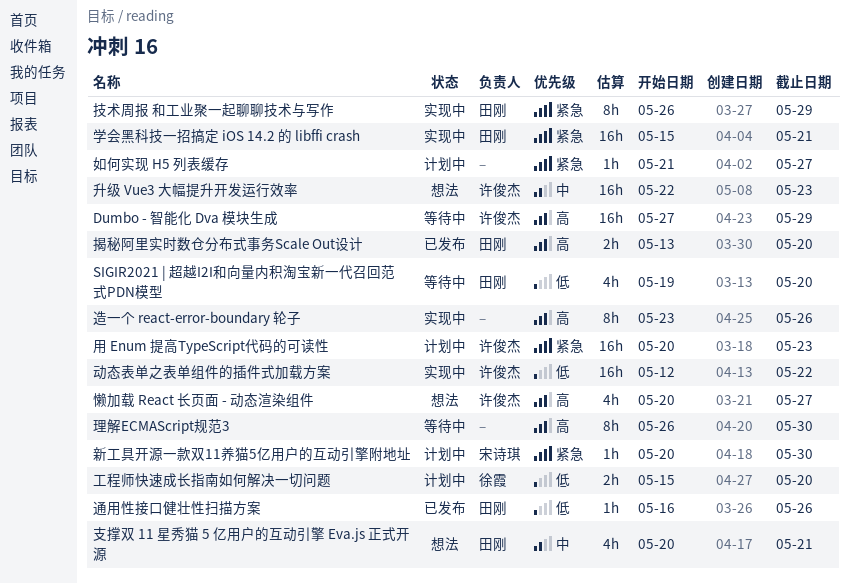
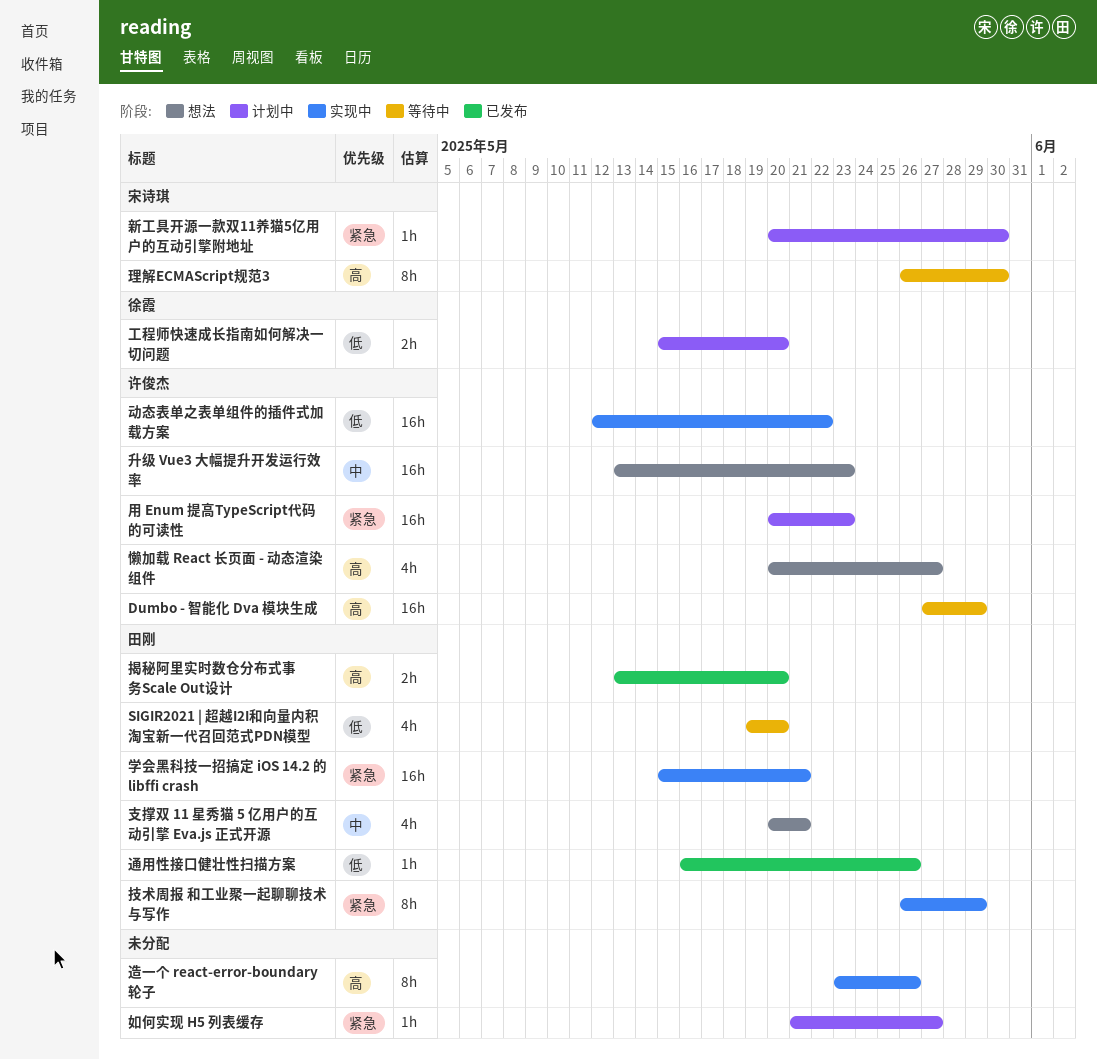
升级 Vue3 大幅提升开发运行效率, start: May 22 -> May 13
理解ECMAScript规范3, owner: none -> 宋诗琪

